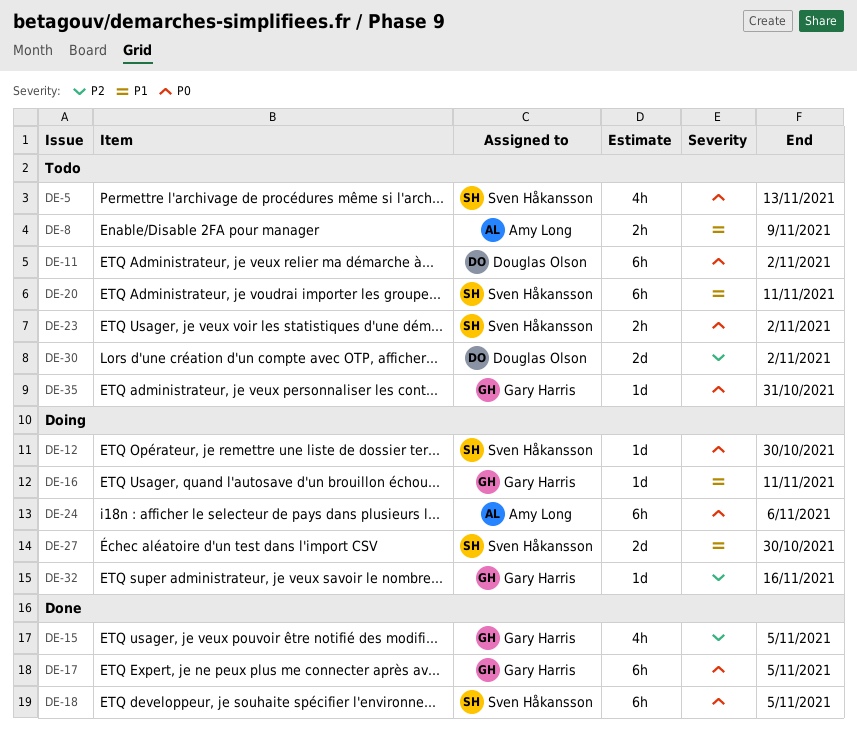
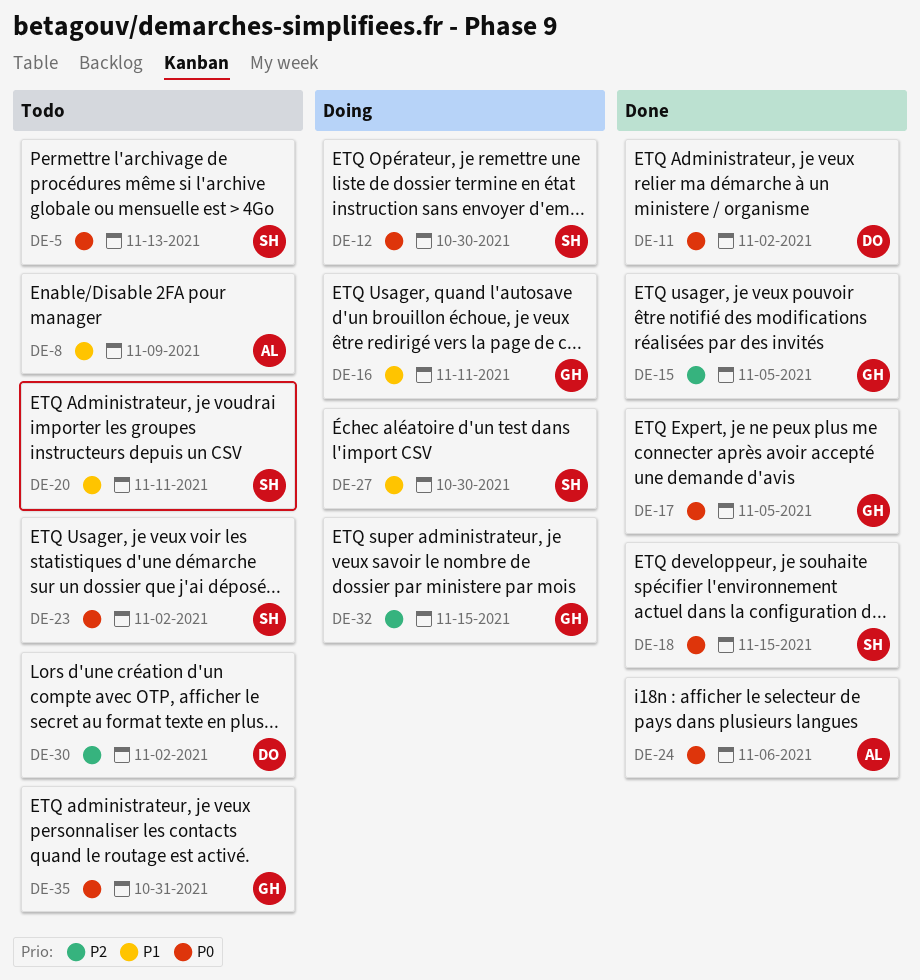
DE-11, status: Todo -> Done
DE-18, due: Nov 5 -> Nov 15
DE-24, status: Doing -> Done
DE-32, due: Nov 16 -> Nov 15

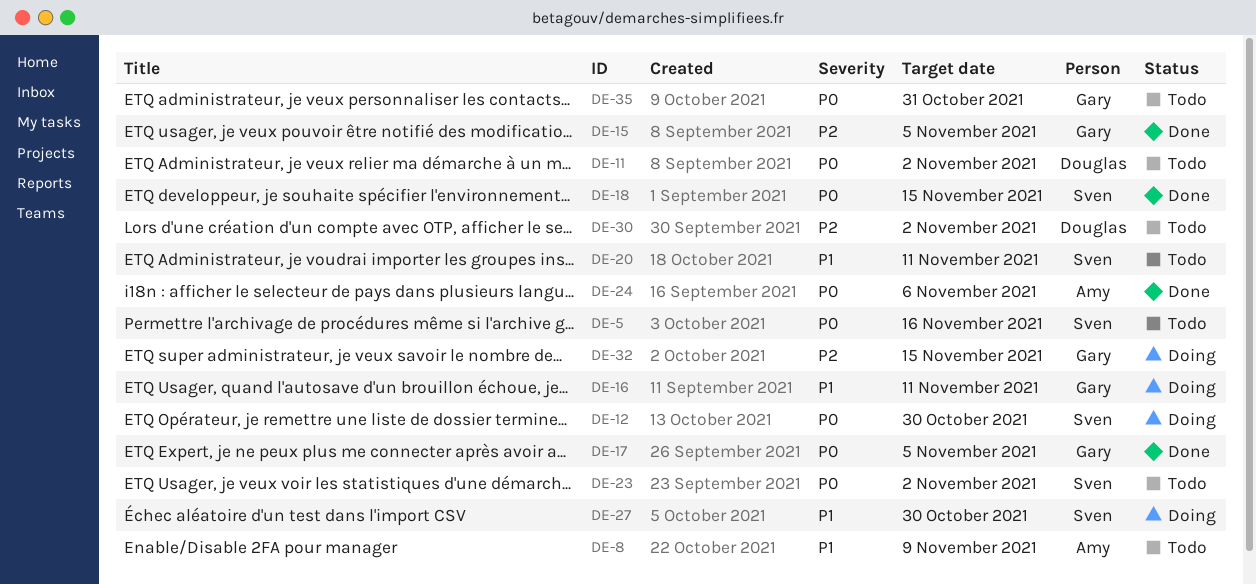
DE-5, due: Nov 13 -> Nov 16
DE-11, status: Done -> Todo

